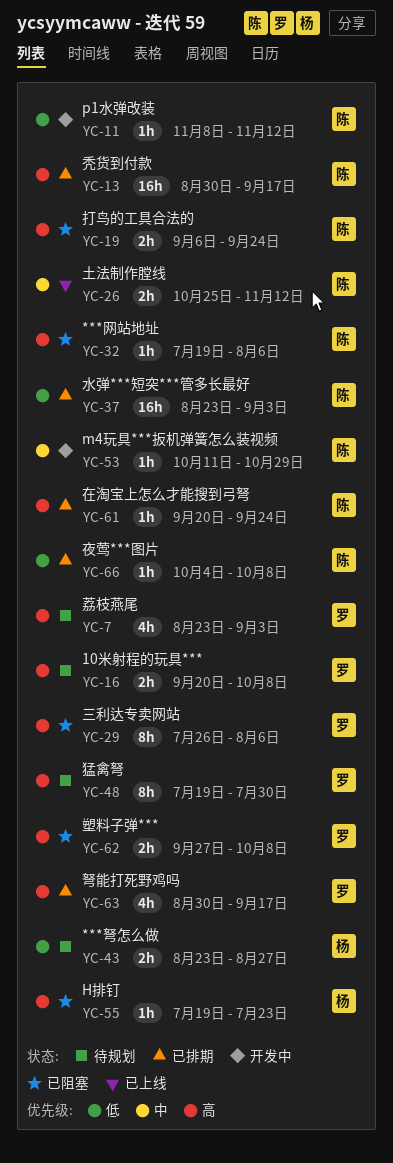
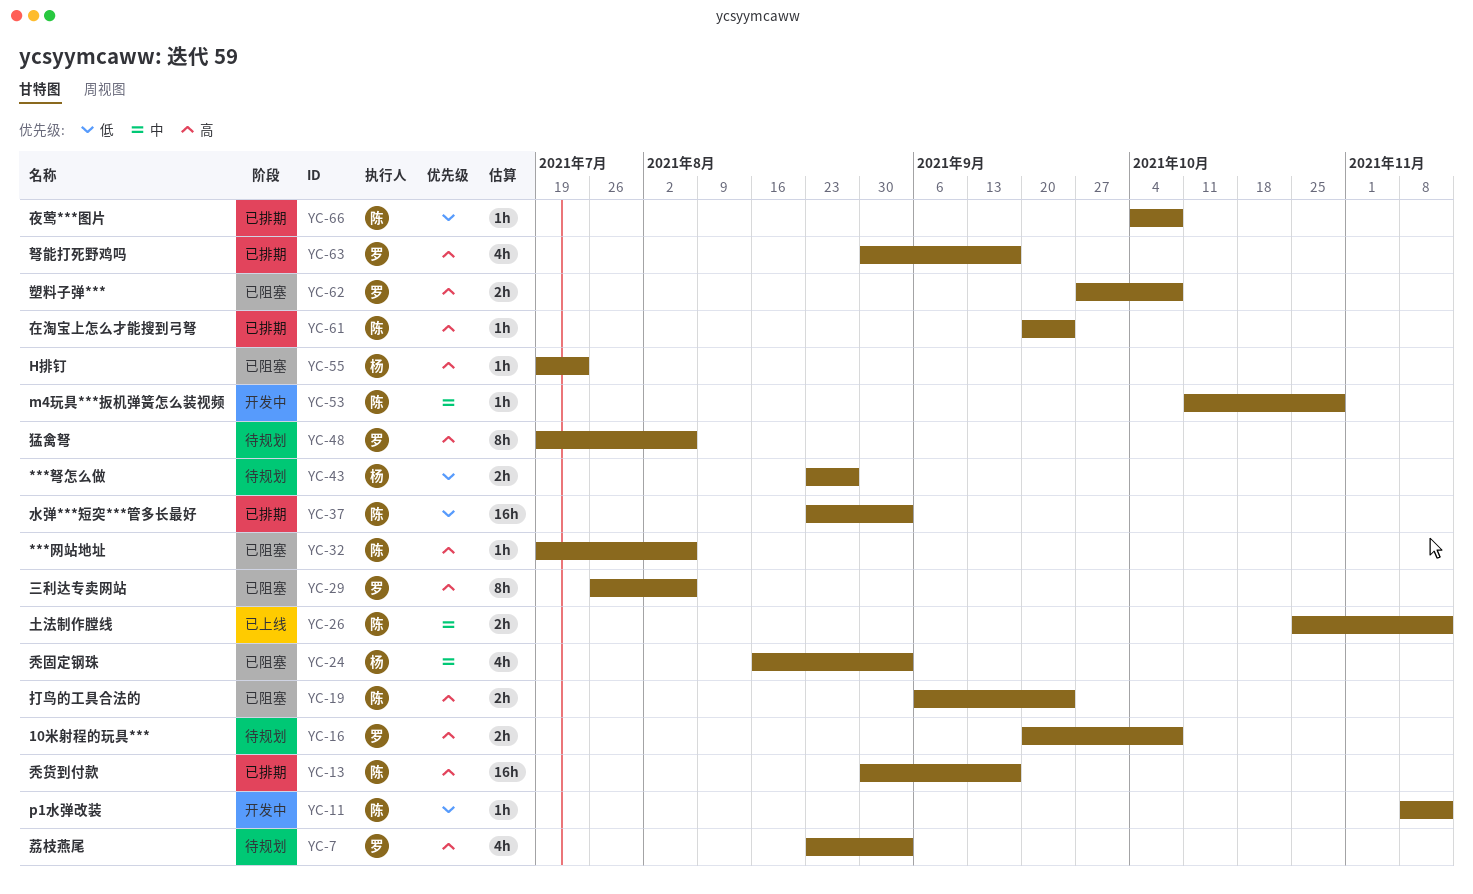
YC-24: none -> present
YC-48, due: Jul 30 -> Aug 6

